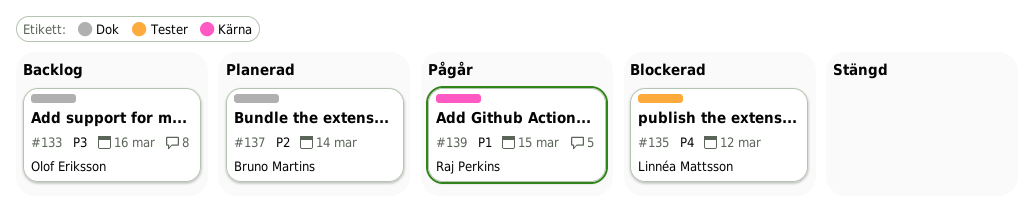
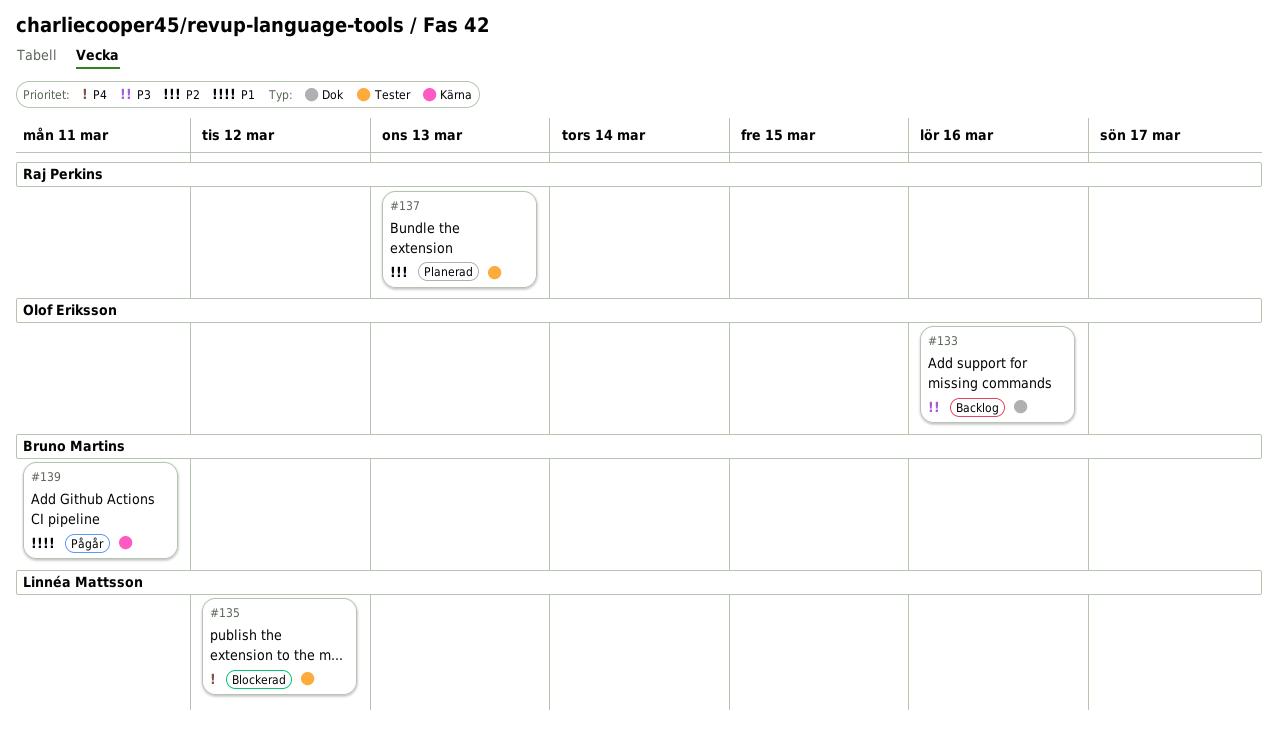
#137, owner: Bruno Martins -> Raj Perkins
#137, label: Dok -> Tester
#137, due: Mar 14 -> Mar 13
#139, owner: Raj Perkins -> Bruno Martins
#139, due: Mar 15 -> Mar 11

